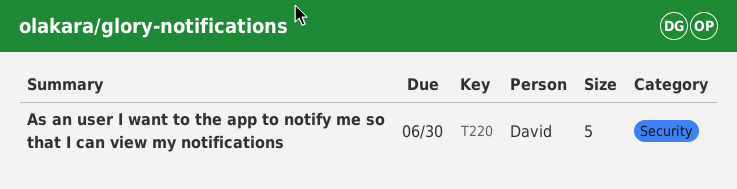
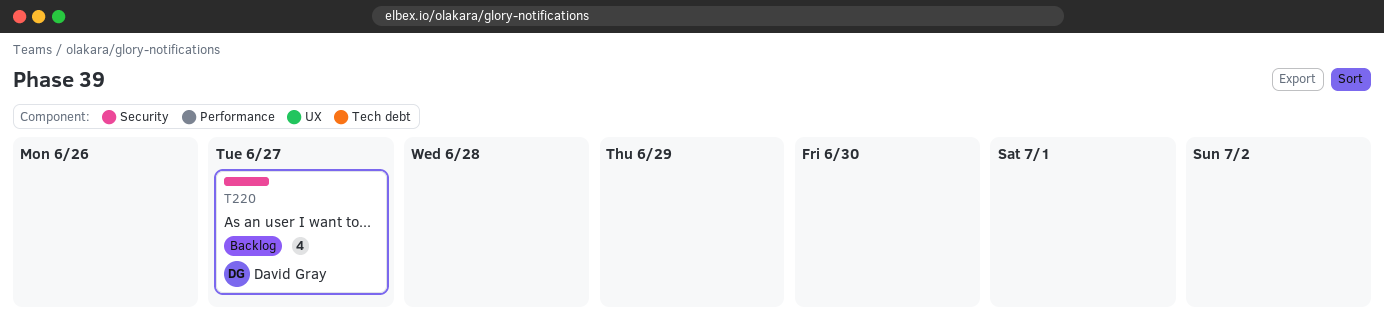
T220, estimate: 5 -> 4
T220, due: Jun 30 -> Jun 27

